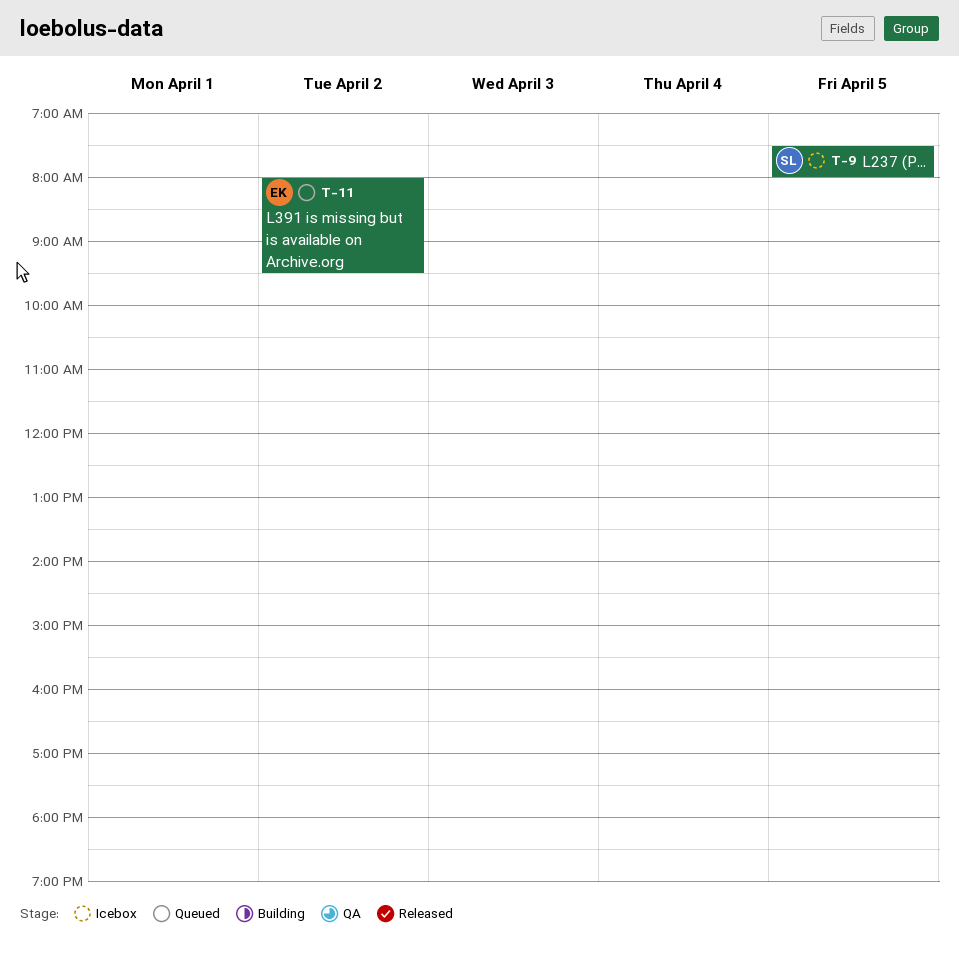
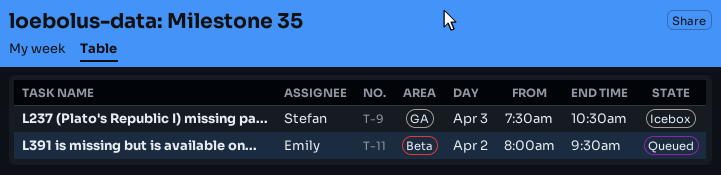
T-9, day: Apr 5 -> Apr 3
T-9, ends: 08:00 -> 10:30

